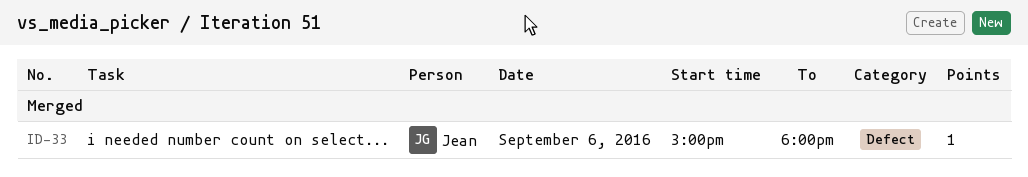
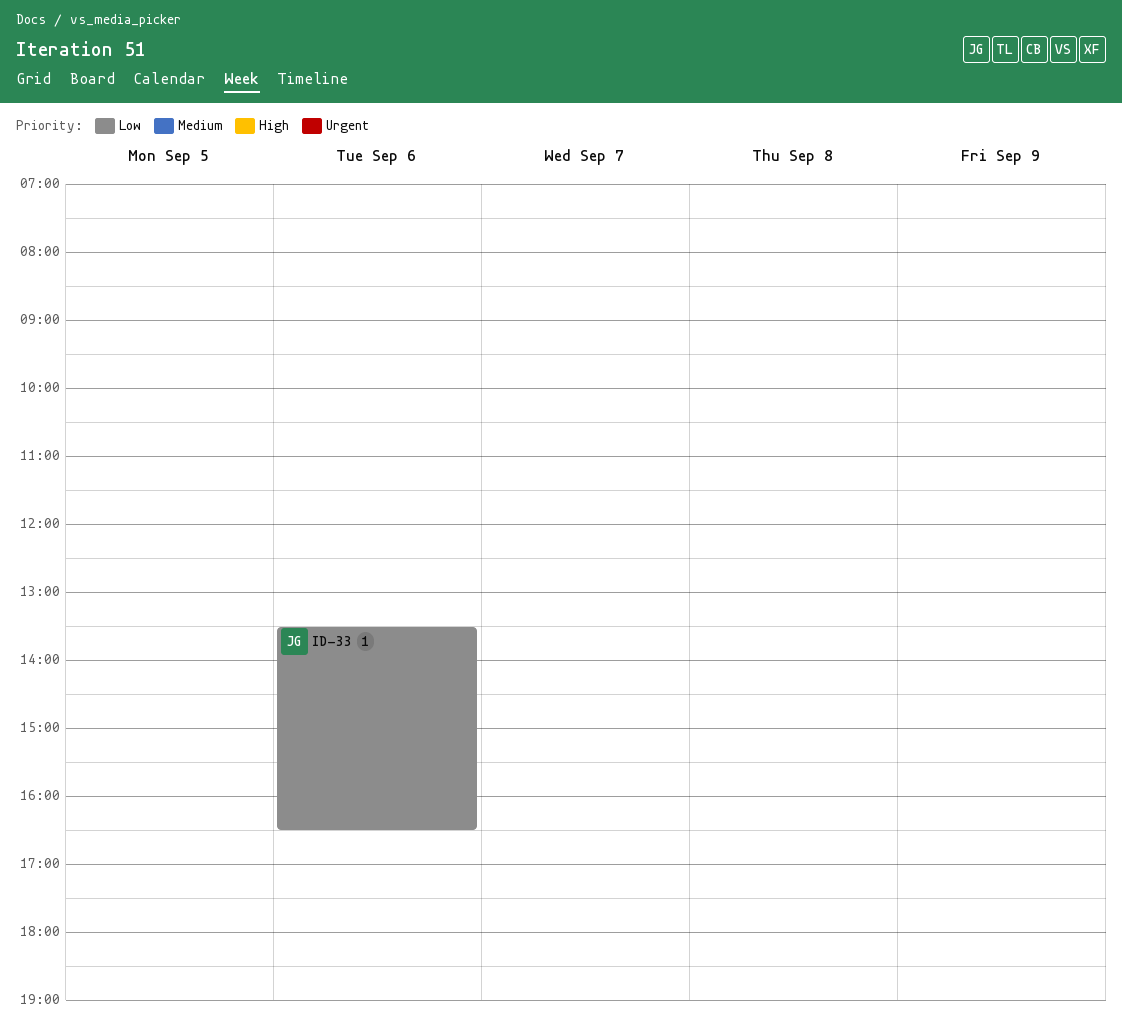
ID-33, begins: 15:00 -> 13:30
ID-33, ends: 18:00 -> 16:30

